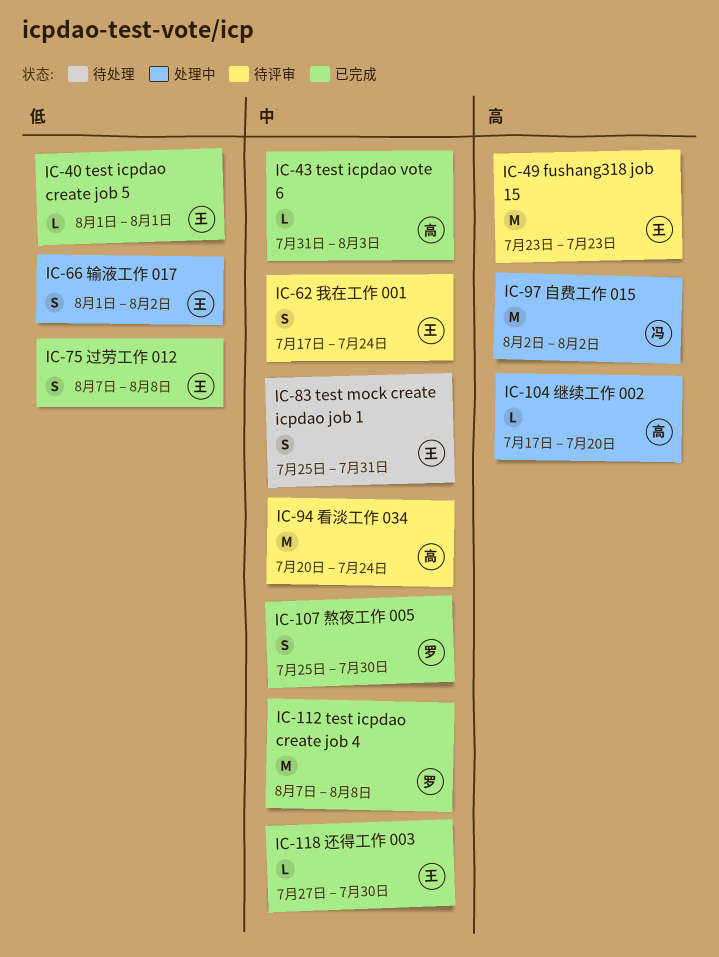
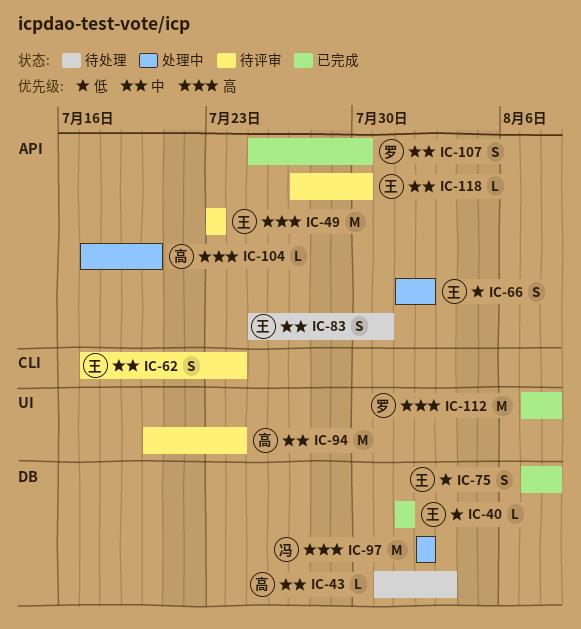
IC-43, status: 已完成 -> 待处理
IC-112, priority: 中 -> 高
IC-118, status: 已完成 -> 待评审

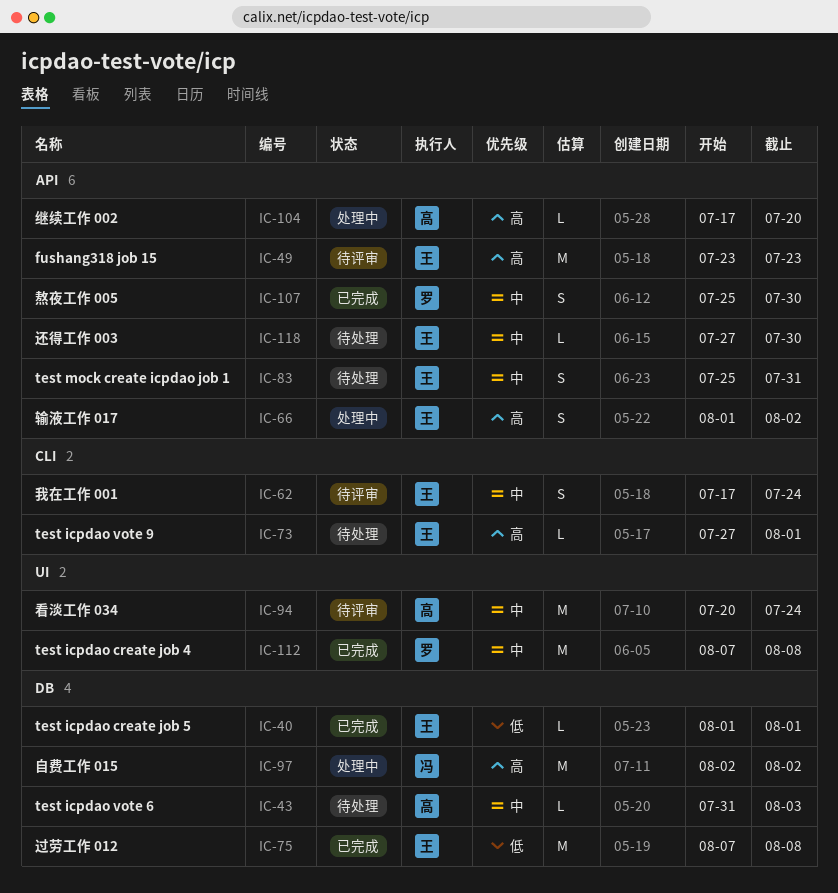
IC-66, priority: 低 -> 高
IC-73: none -> present
IC-75, estimate: S -> M
IC-112, priority: 高 -> 中
IC-118, status: 待评审 -> 待处理

